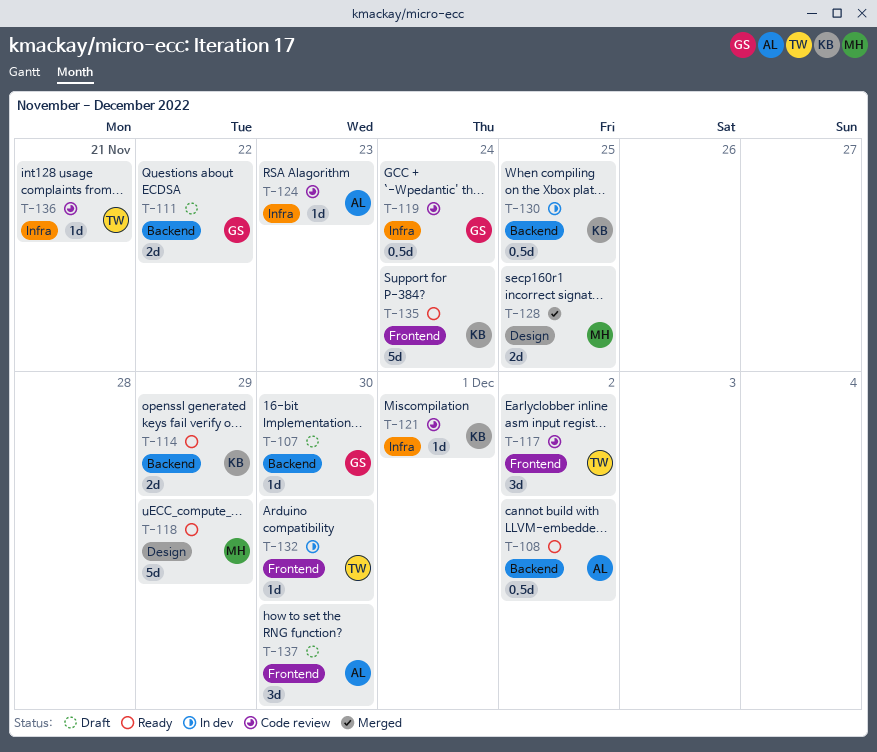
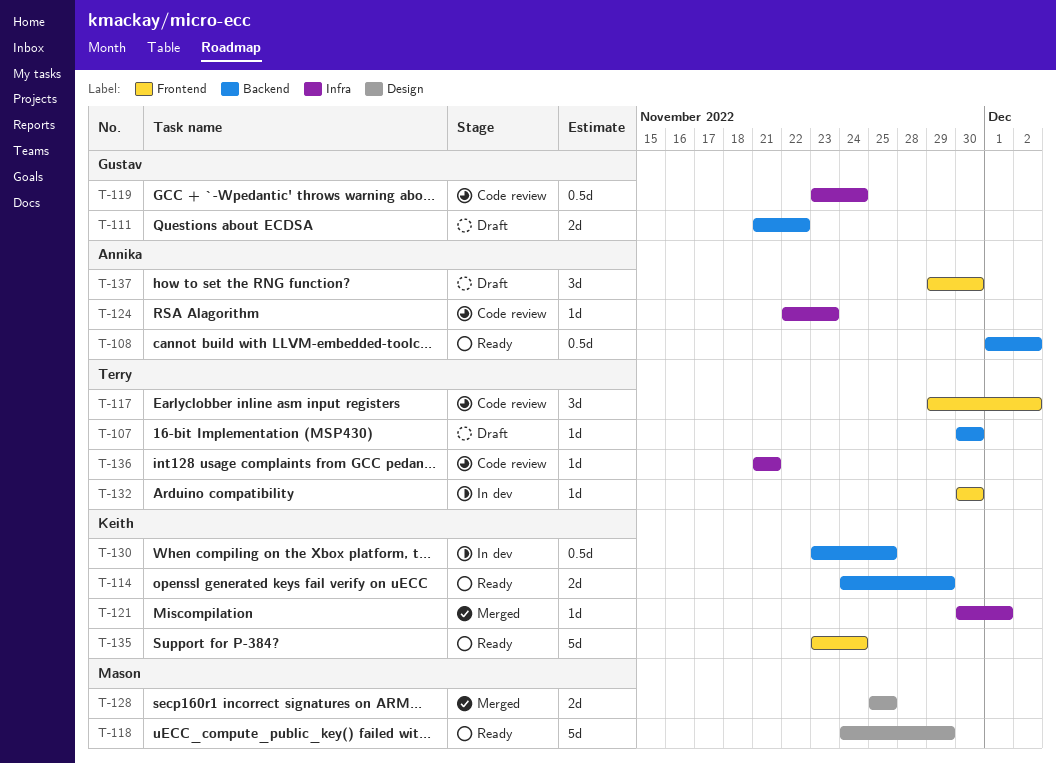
T-107, owner: Gustav -> Terry
T-121, status: Code review -> Merged

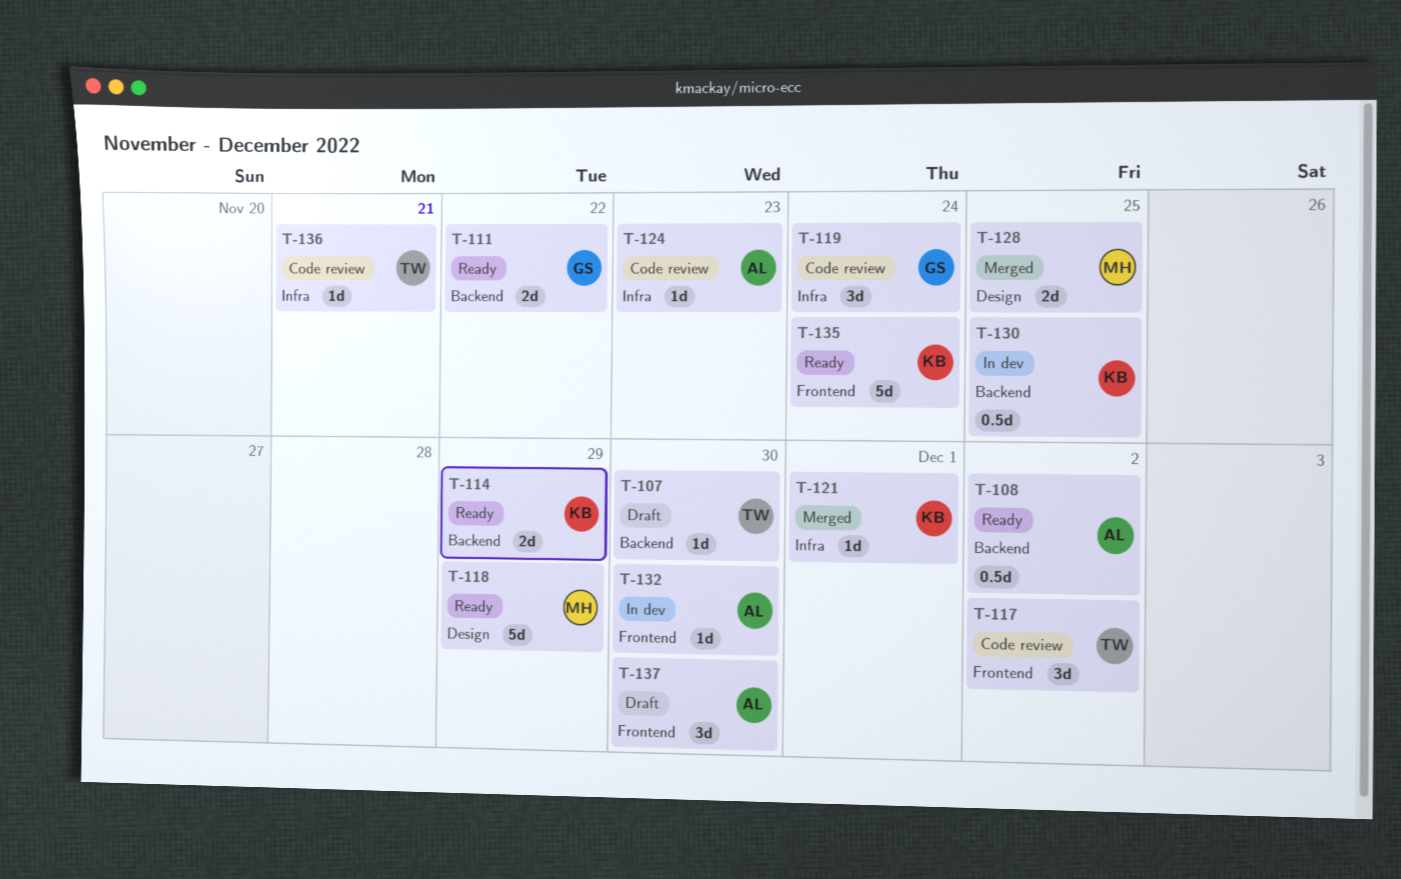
T-111, status: Draft -> Ready
T-119, estimate: 0.5d -> 3d
T-132, owner: Terry -> Annika

